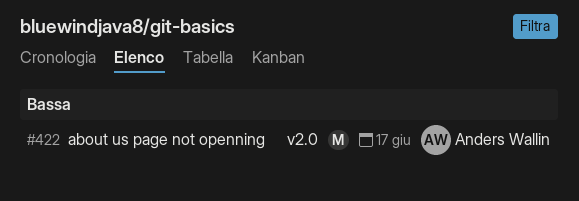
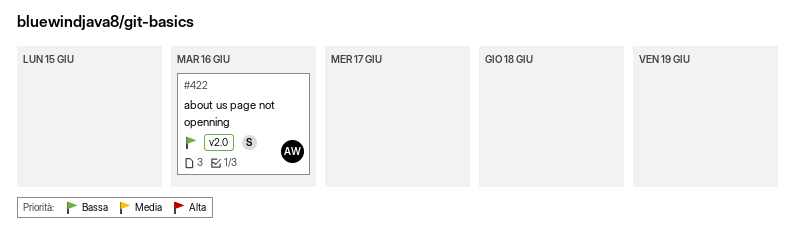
#422, estimate: M -> S
#422, due: Jun 17 -> Jun 16

